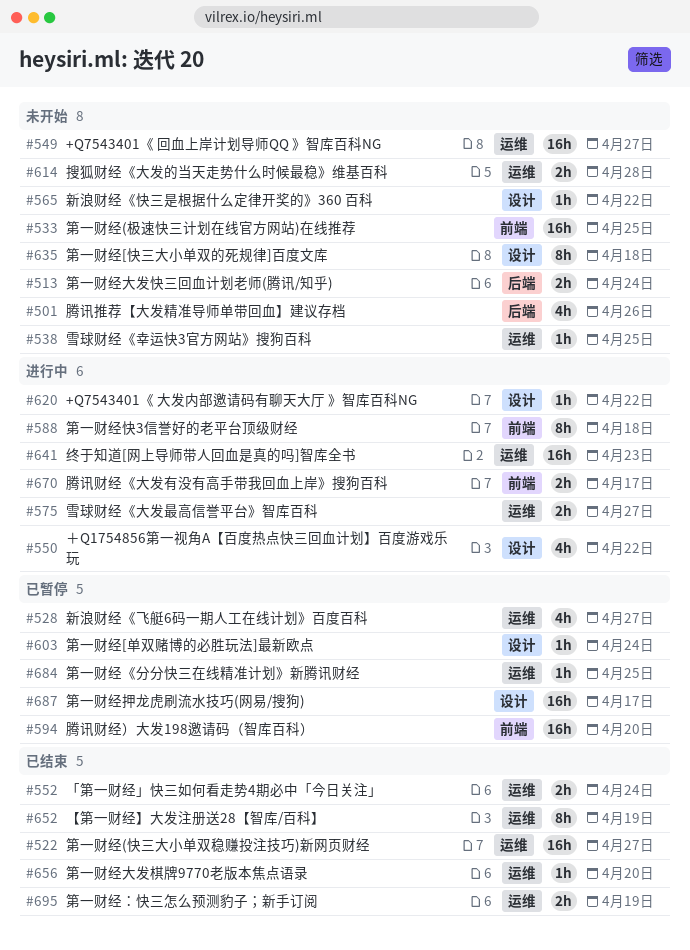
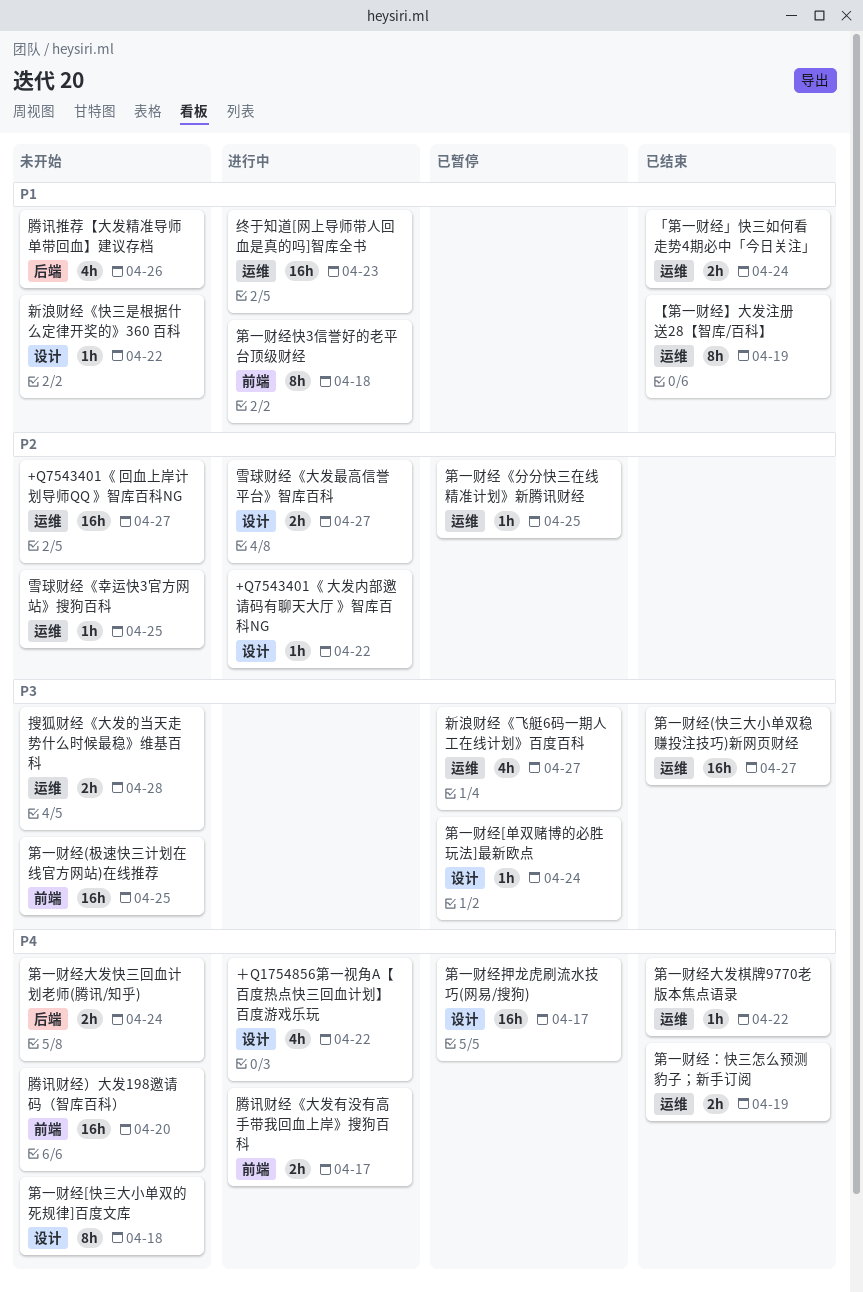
第一财经大发棋牌9770老版本焦点语录, due: Apr 20 -> Apr 22
腾讯财经）大发198邀请码（智库百科）, status: 已暂停 -> 未开始
雪球财经《大发最高信誉平台》智库百科, label: 运维 -> 设计

